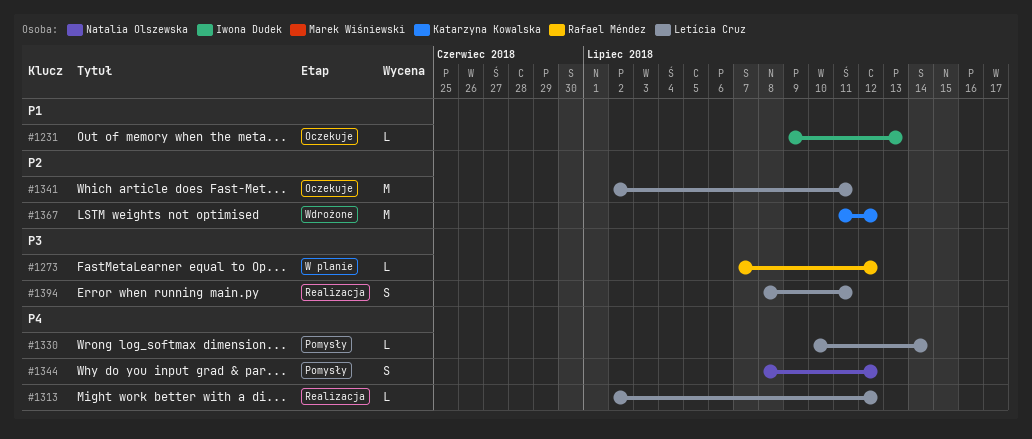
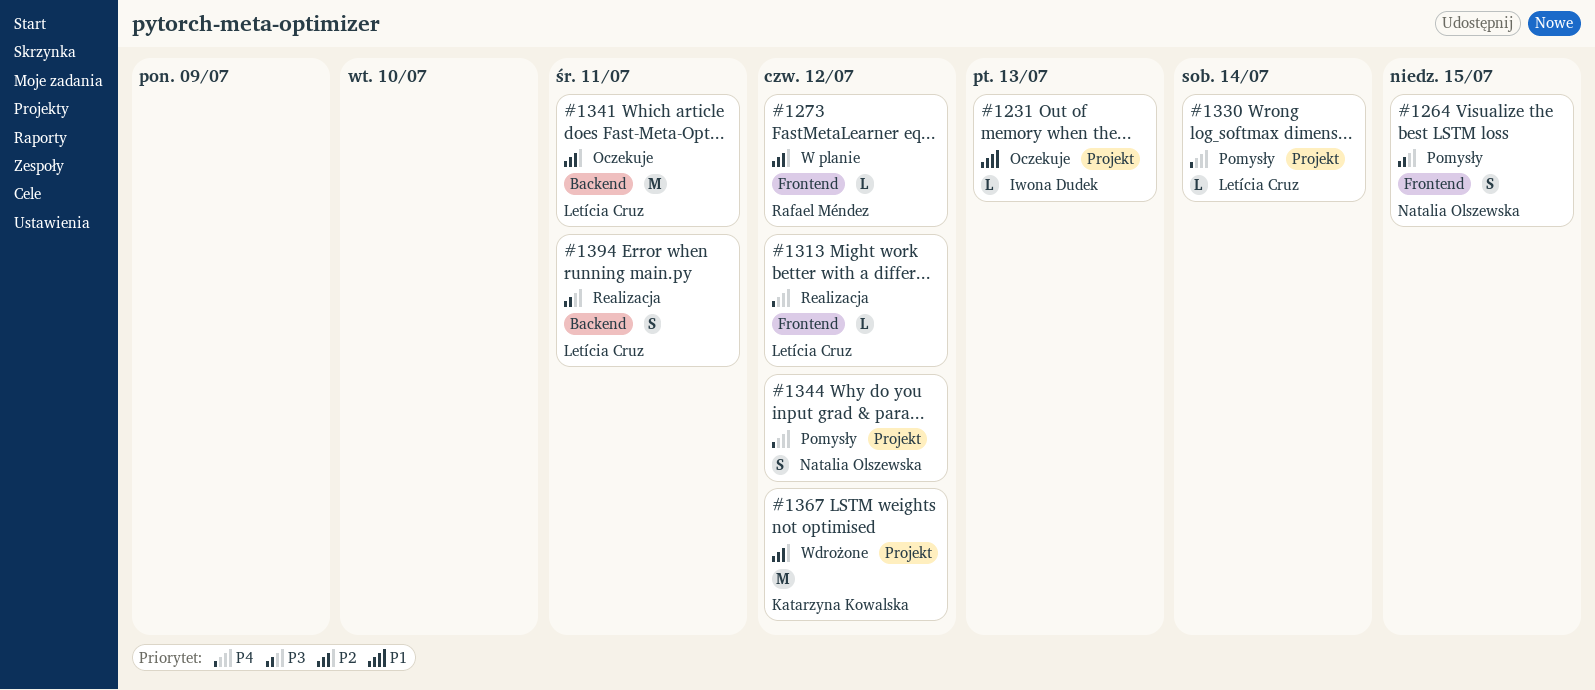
#1264: none -> present
#1273, priority: P3 -> P2

